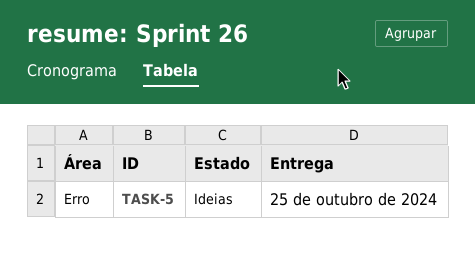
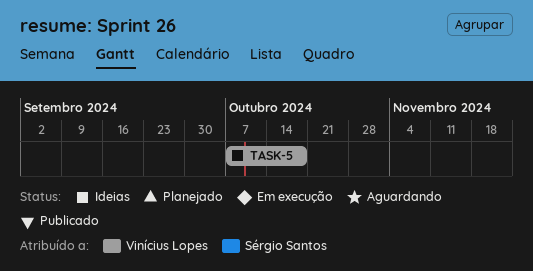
TASK-5, due: Oct 25 -> Oct 18

